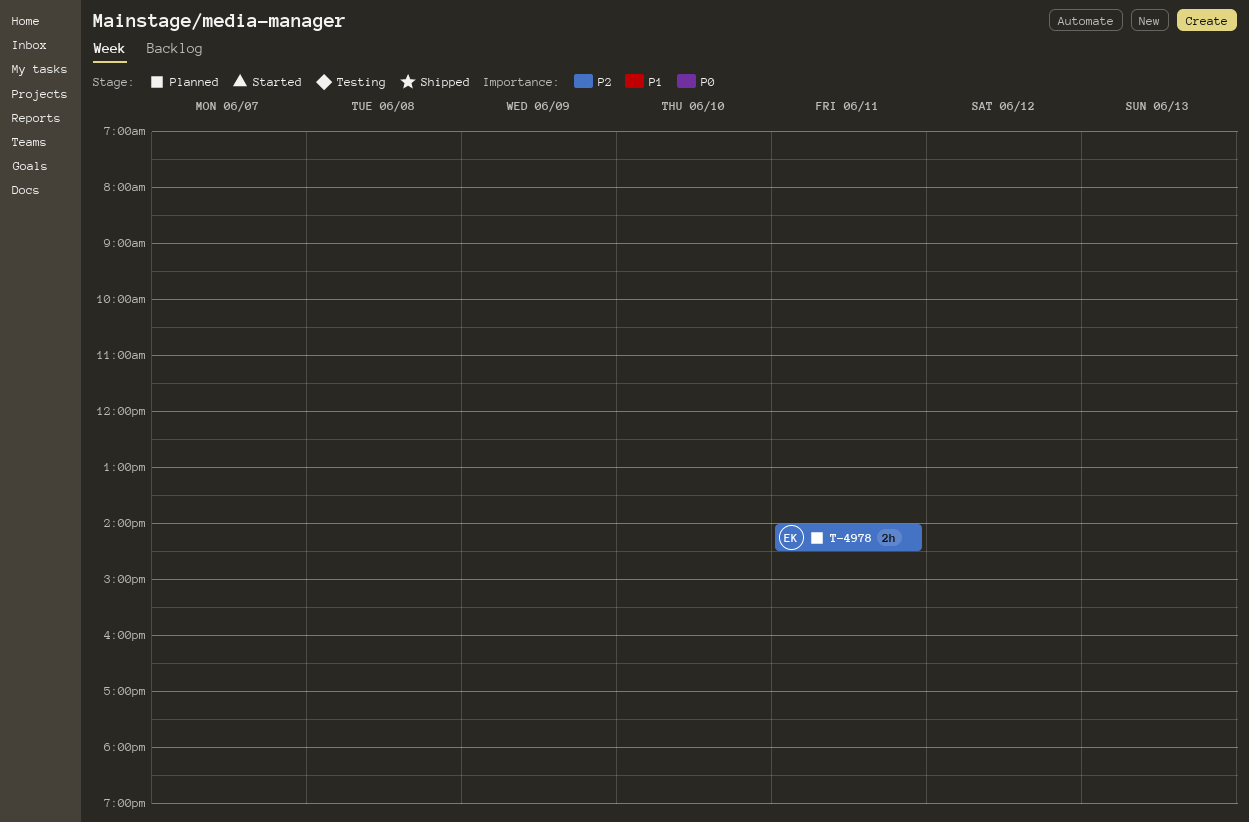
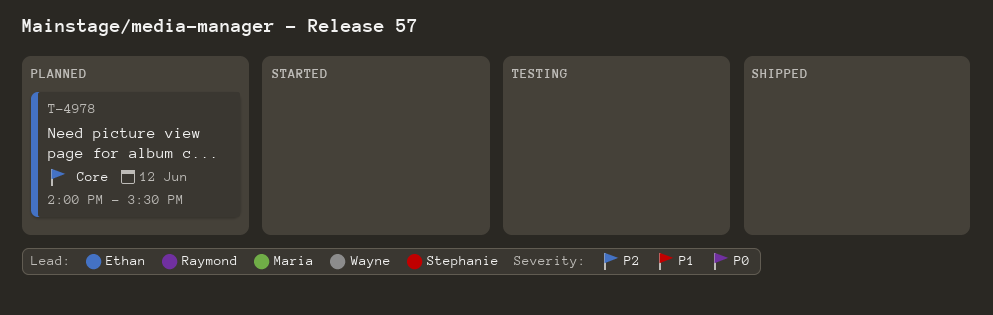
T-4978, day: Jun 11 -> Jun 12
T-4978, ends: 14:30 -> 15:30

